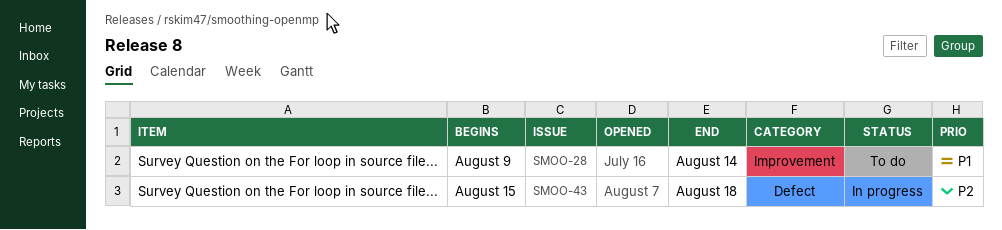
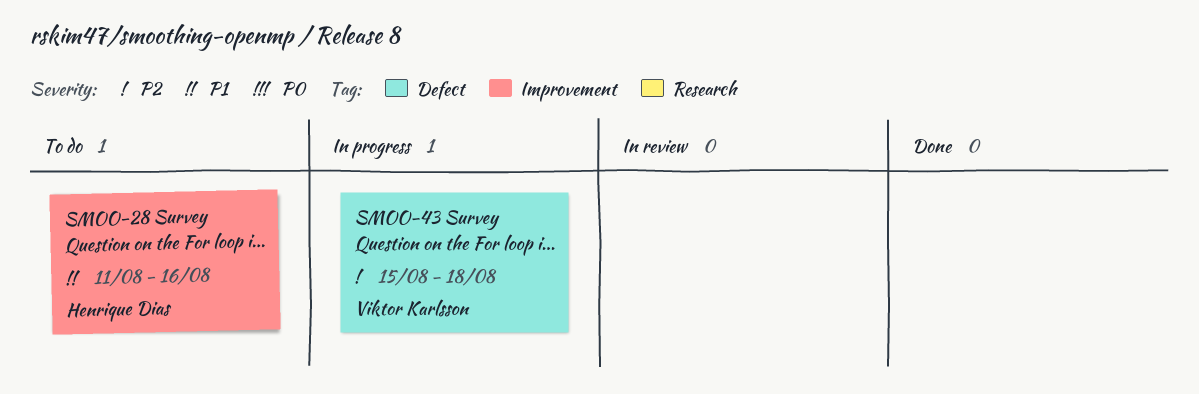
SMOO-28, start: Aug 9 -> Aug 11
SMOO-28, due: Aug 14 -> Aug 16

